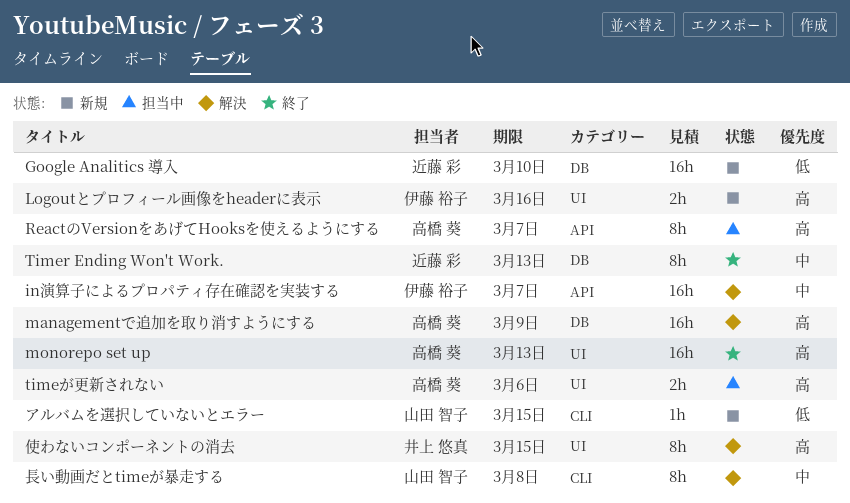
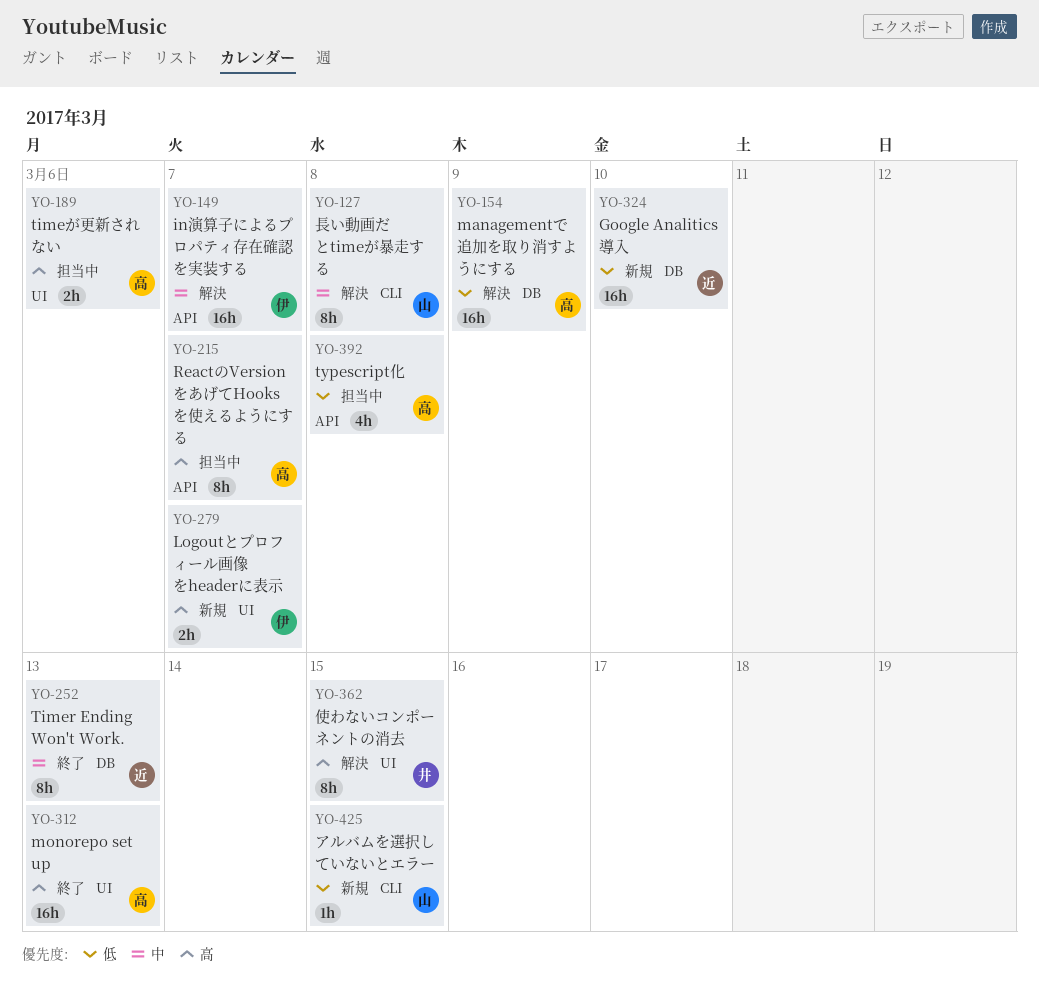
Logoutとプロフィール画像をheaderに表示, due: Mar 16 -> Mar 7
managementで追加を取り消すようにする, priority: 高 -> 低
typescript化: none -> present

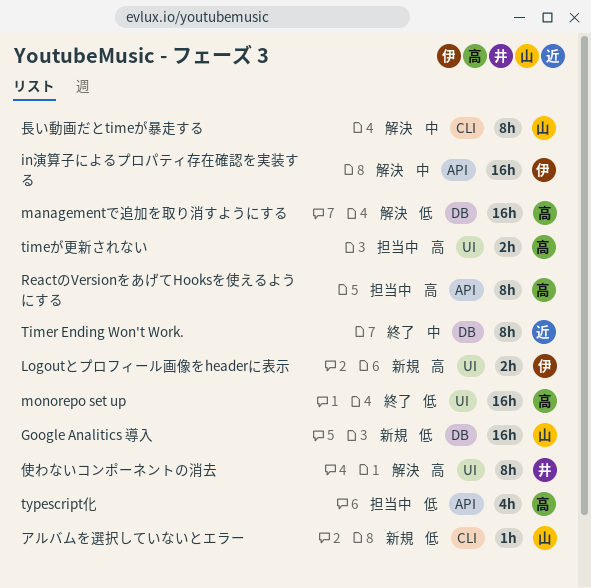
Google Analitics 導入, owner: 近 -> 山
monorepo set up, priority: 高 -> 低

